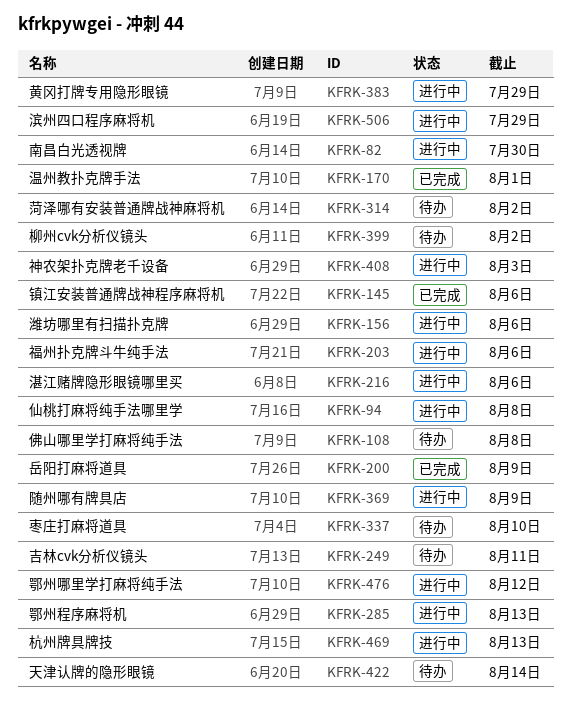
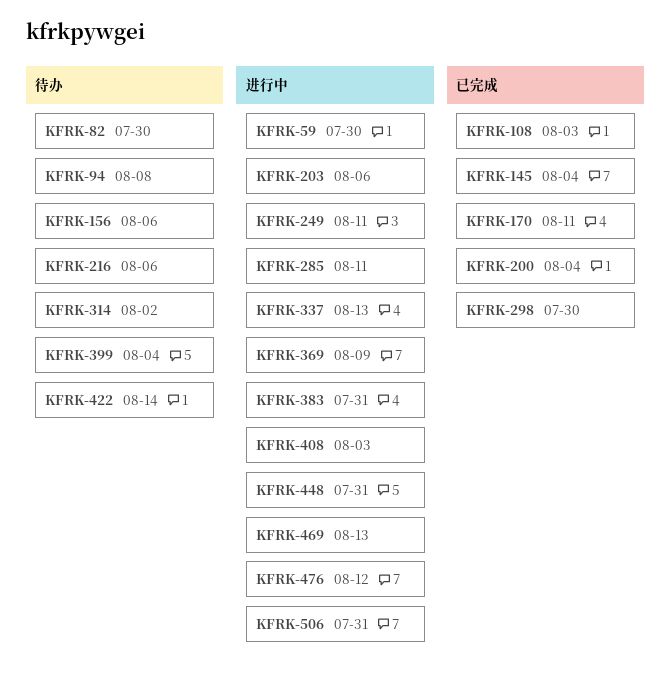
KFRK-59: none -> present
KFRK-82, status: 进行中 -> 待办
KFRK-94, status: 进行中 -> 待办
KFRK-108, status: 待办 -> 已完成
KFRK-108, due: Aug 8 -> Aug 3
KFRK-145, due: Aug 6 -> Aug 4
KFRK-156, status: 进行中 -> 待办
KFRK-170, due: Aug 1 -> Aug 11
KFRK-200, due: Aug 9 -> Aug 4
KFRK-216, status: 进行中 -> 待办
KFRK-249, status: 待办 -> 进行中
KFRK-285, due: Aug 13 -> Aug 11
KFRK-298: none -> present
KFRK-337, status: 待办 -> 进行中
KFRK-337, due: Aug 10 -> Aug 13
KFRK-383, due: Jul 29 -> Jul 31
KFRK-399, due: Aug 2 -> Aug 4
KFRK-448: none -> present
KFRK-506, due: Jul 29 -> Jul 31

